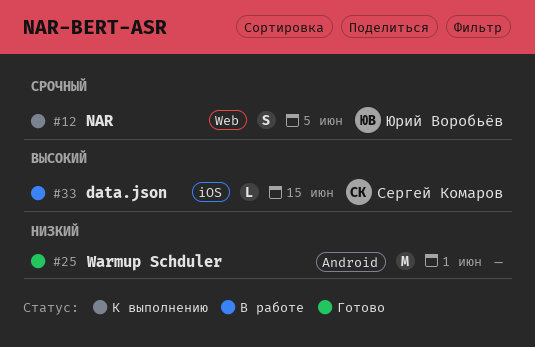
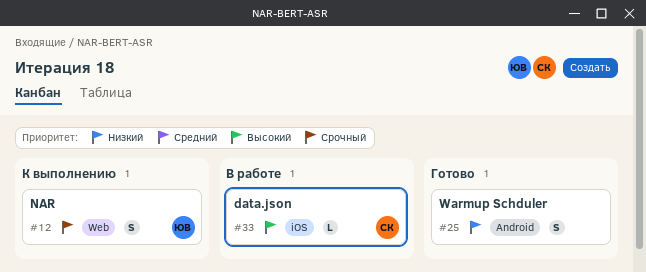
#25, estimate: M -> S

